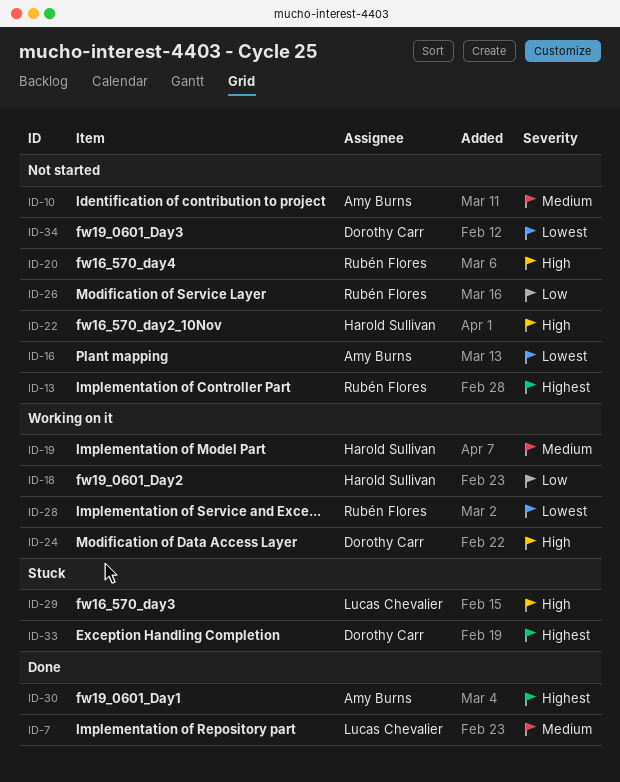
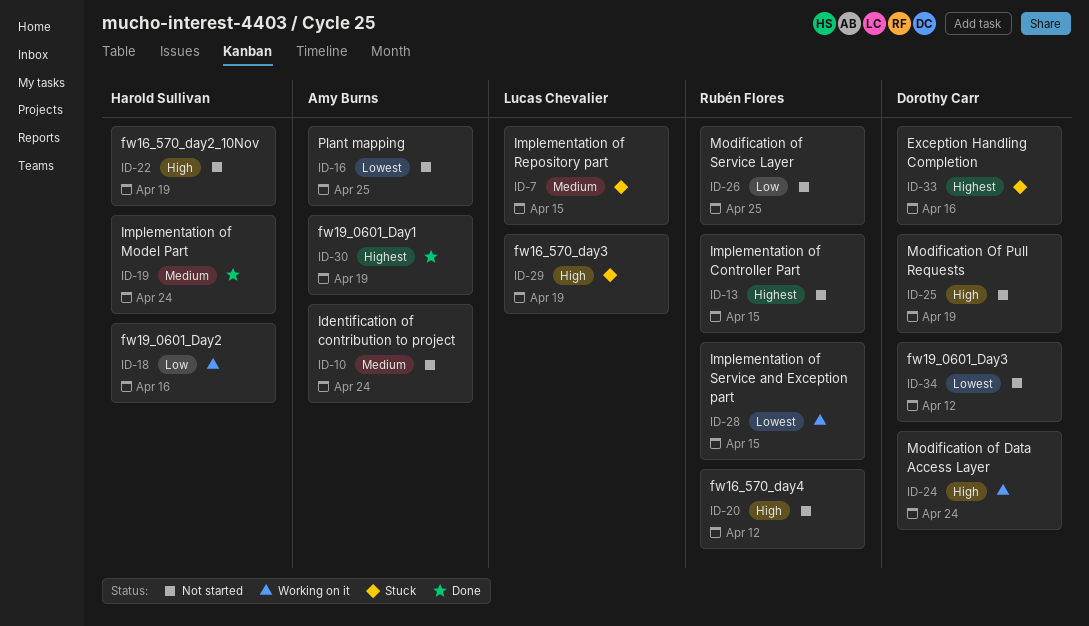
ID-7, status: Done -> Stuck
ID-19, status: Working on it -> Done
ID-25: none -> present

